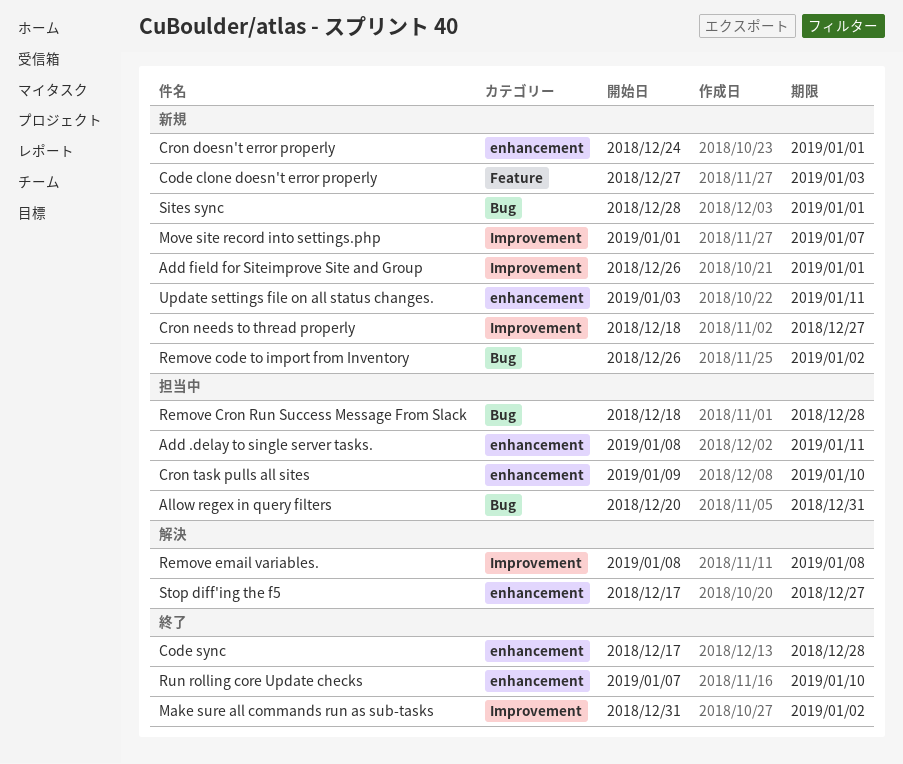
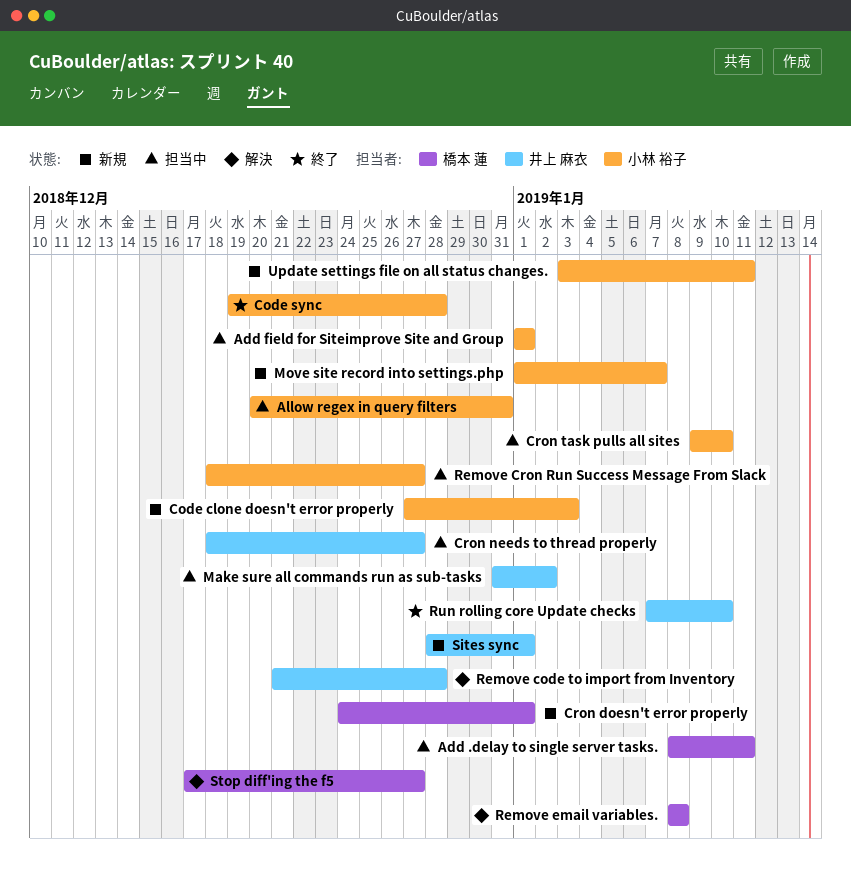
Add field for Siteimprove Site and Group, status: 新規 -> 担当中
Add field for Siteimprove Site and Group, start: Dec 26 -> Jan 1
Code sync, start: Dec 17 -> Dec 19
Cron needs to thread properly, status: 新規 -> 担当中
Make sure all commands run as sub-tasks, status: 終了 -> 担当中
Remove code to import from Inventory, status: 新規 -> 解決
Remove code to import from Inventory, start: Dec 26 -> Dec 21
Remove code to import from Inventory, due: Jan 2 -> Dec 28
Remove Cron Run Success Message From Slack, due: Dec 28 -> Dec 27

